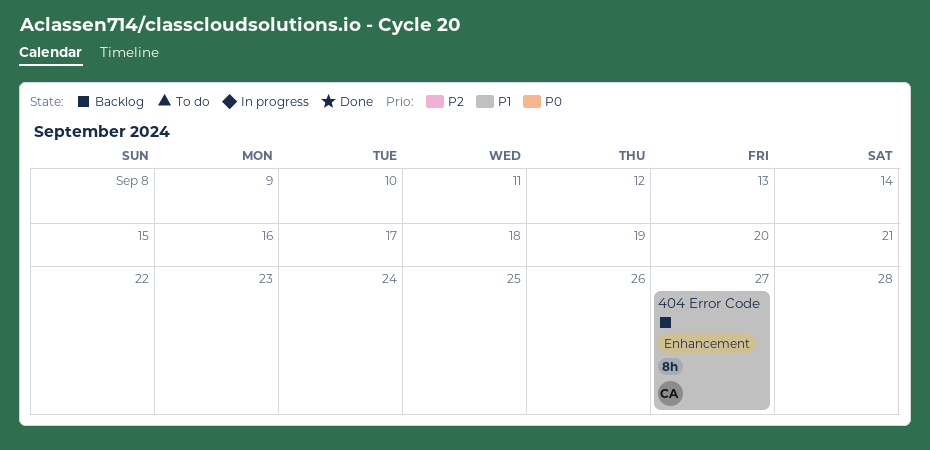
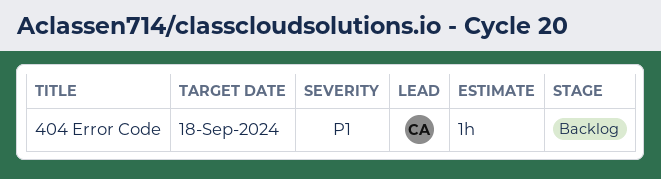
404 Error Code, estimate: 8h -> 1h
404 Error Code, due: Sep 27 -> Sep 18

